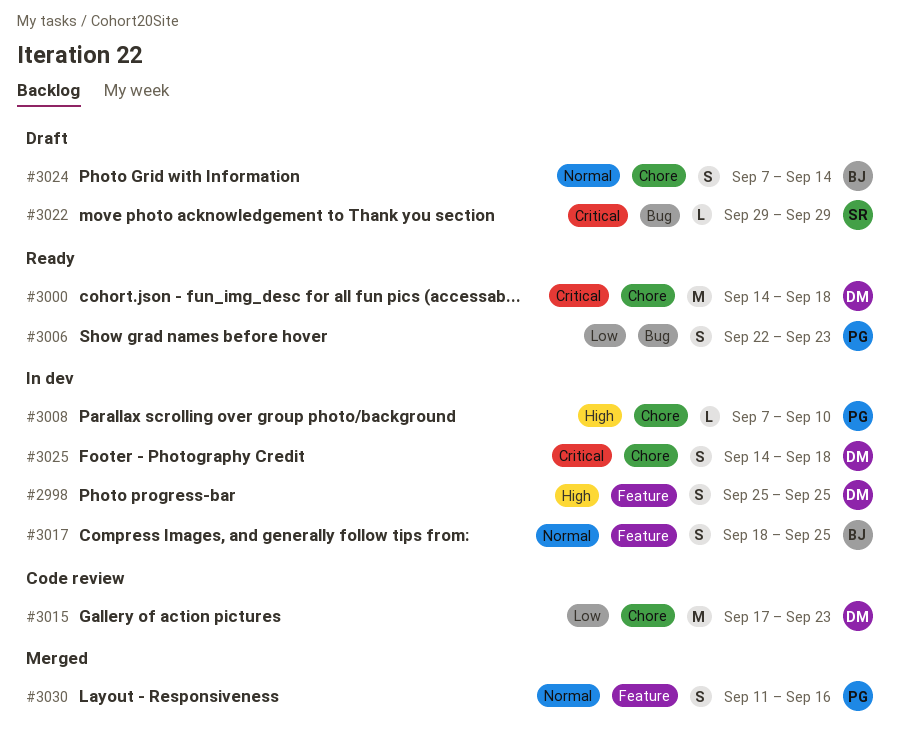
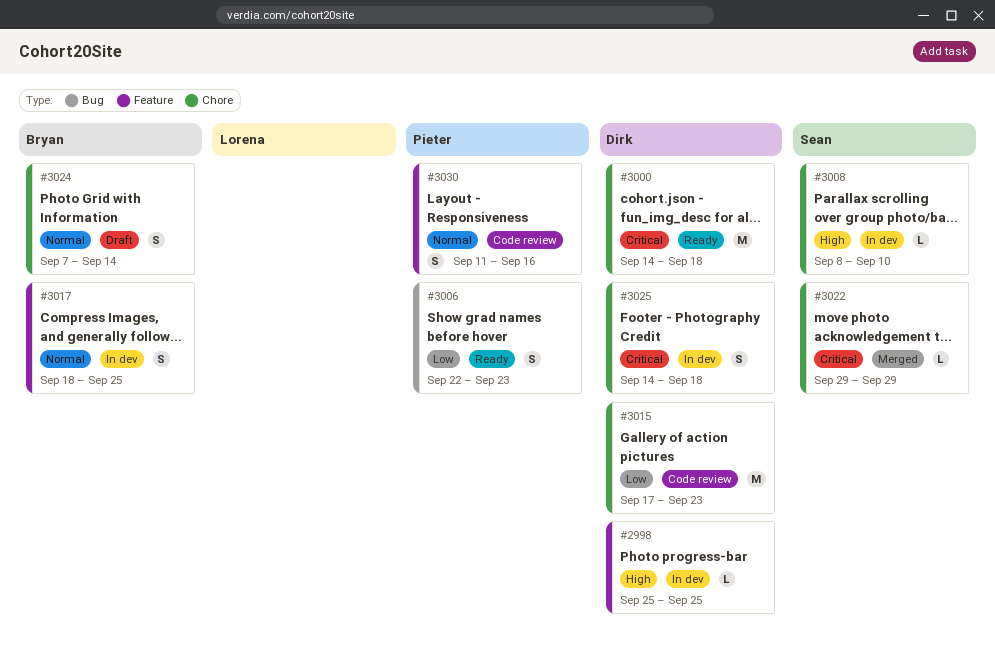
#2998, estimate: S -> L
#3008, owner: Pieter -> Sean
#3008, start: Sep 7 -> Sep 8
#3022, status: Draft -> Merged
#3022, label: Bug -> Chore
#3030, status: Merged -> Code review

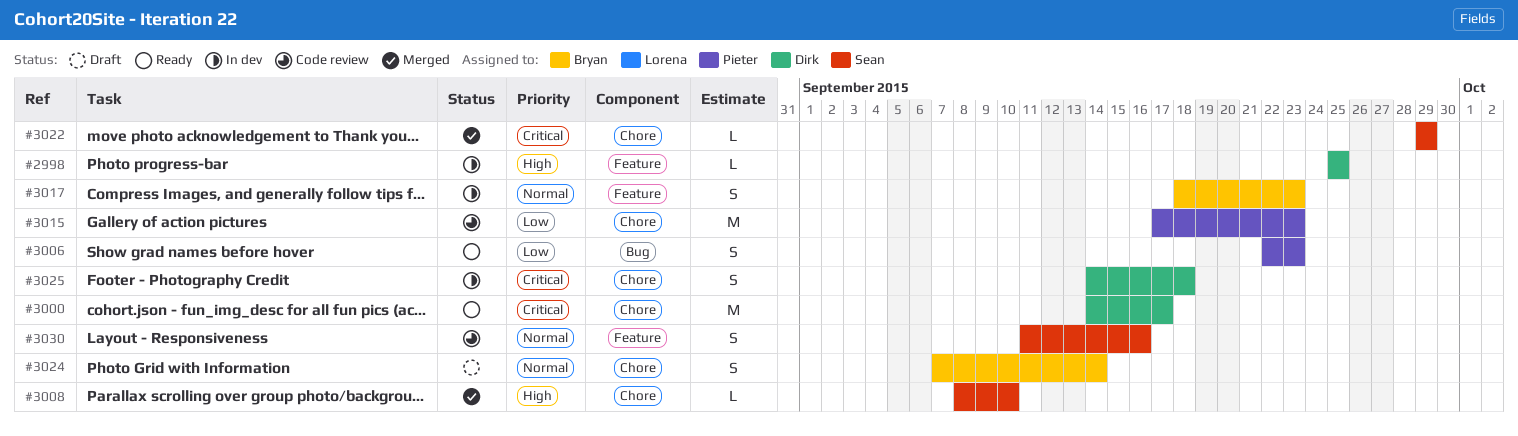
#3000, due: Sep 18 -> Sep 17
#3008, status: In dev -> Merged
#3015, owner: Dirk -> Pieter
#3017, due: Sep 25 -> Sep 23
#3030, owner: Pieter -> Sean

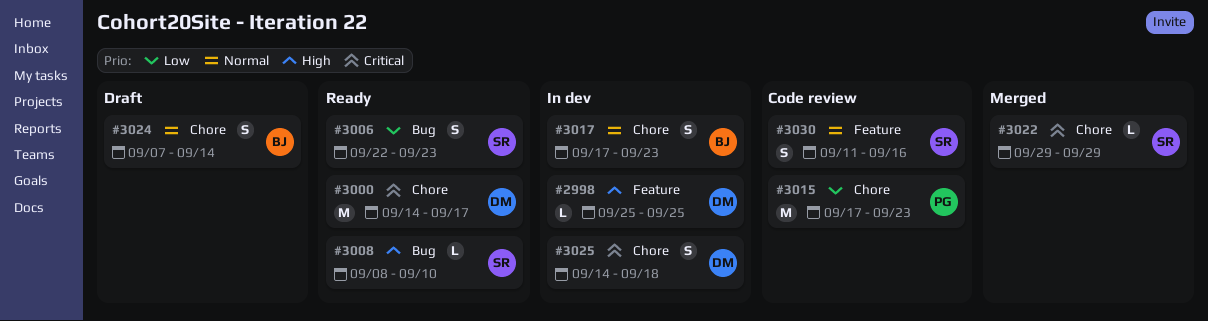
#3006, owner: Pieter -> Sean
#3008, status: Merged -> Ready
#3008, label: Chore -> Bug
#3017, label: Feature -> Chore
#3017, start: Sep 18 -> Sep 17

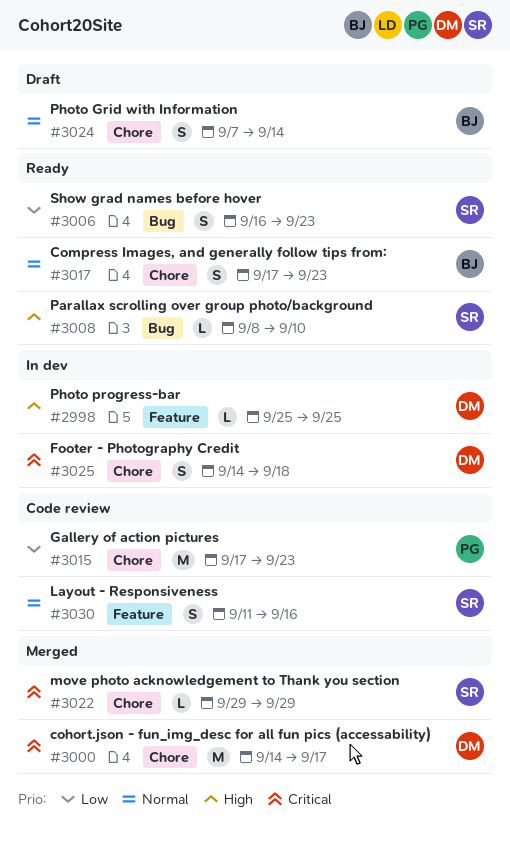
#3000, status: Ready -> Merged
#3006, start: Sep 22 -> Sep 16
#3017, status: In dev -> Ready

